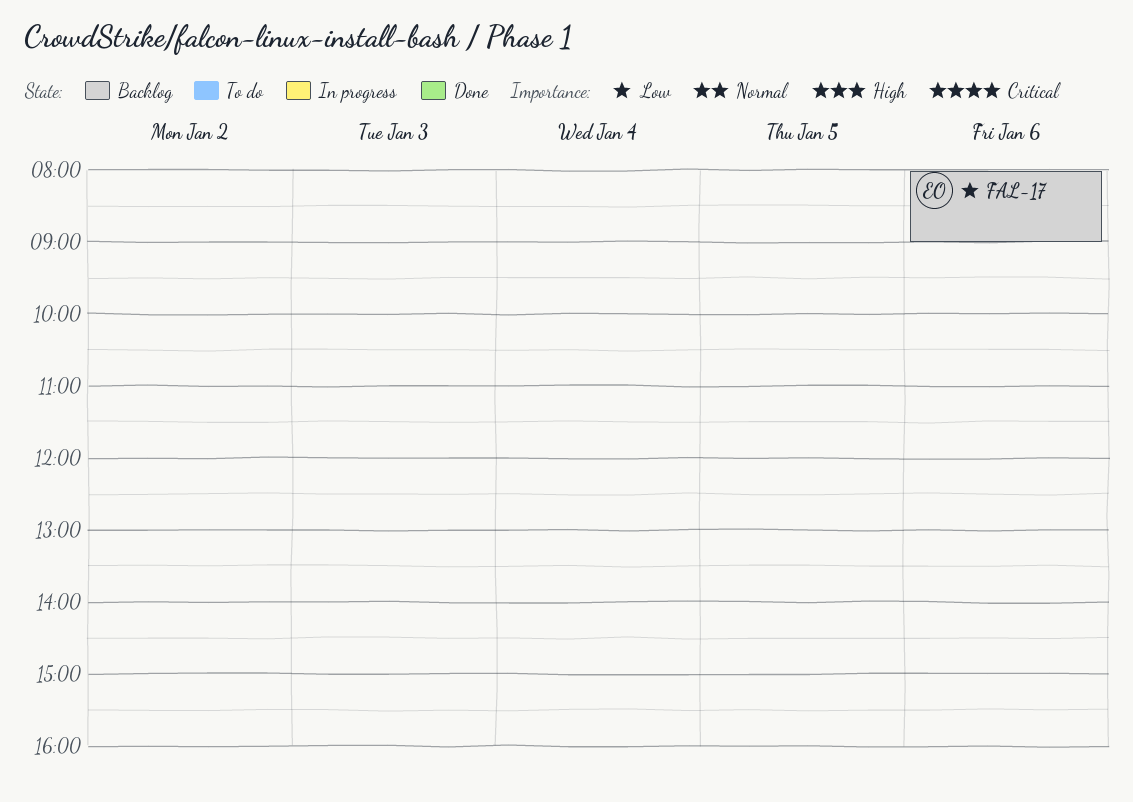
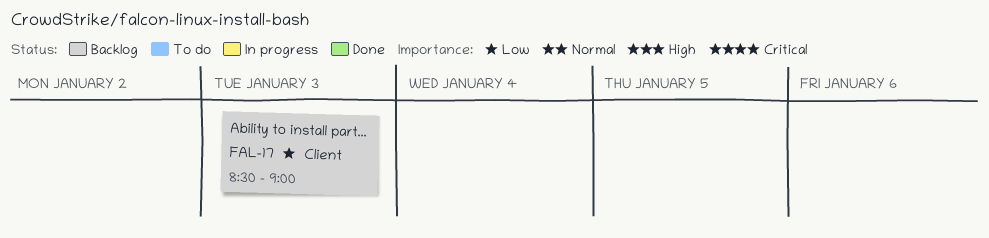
FAL-17, day: Jan 6 -> Jan 3
FAL-17, begins: 08:00 -> 08:30

